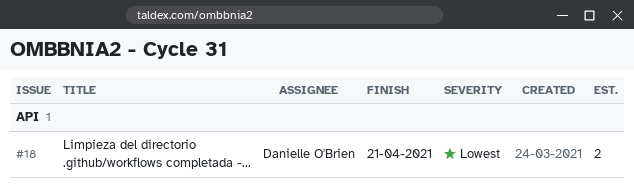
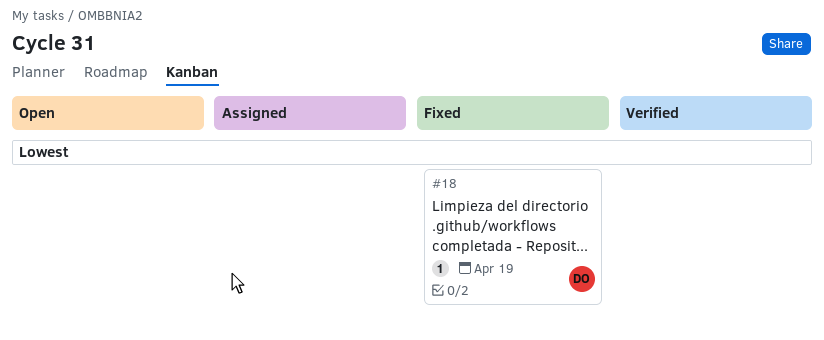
#18, estimate: 2 -> 1
#18, due: Apr 21 -> Apr 19

